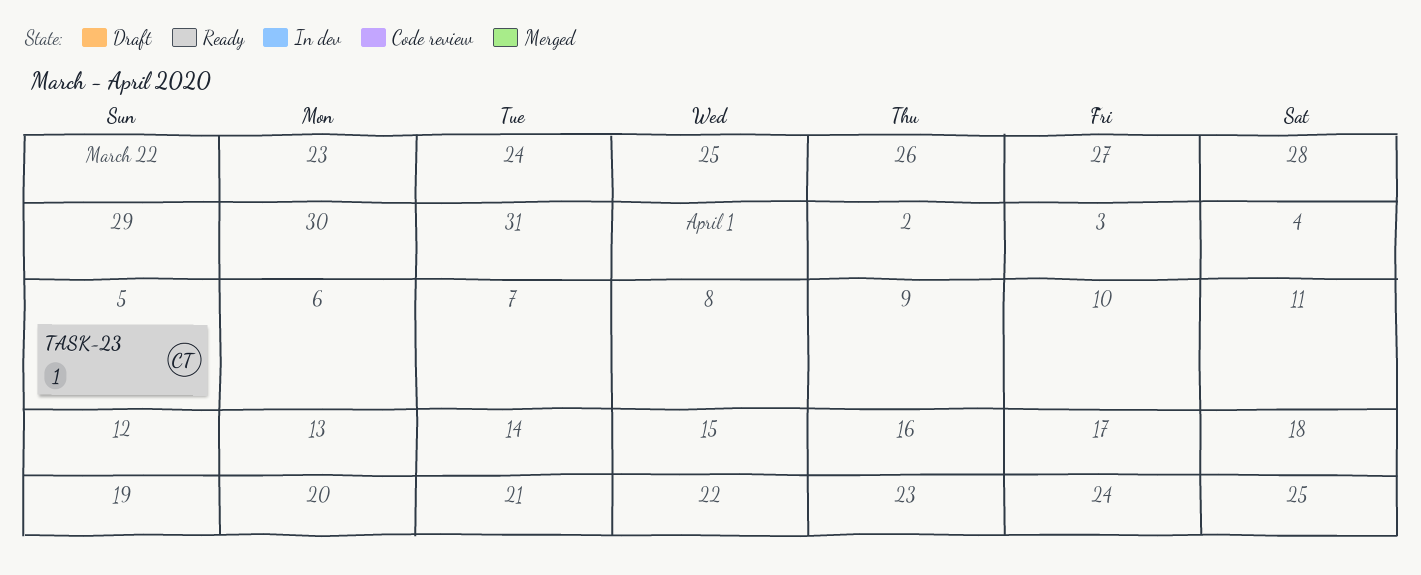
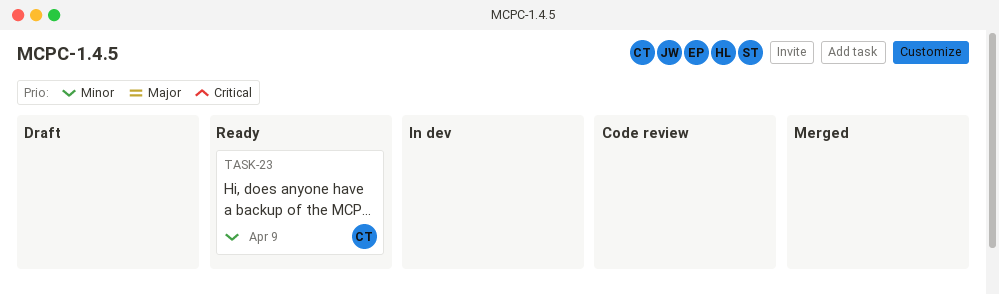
TASK-23, due: Apr 5 -> Apr 9

